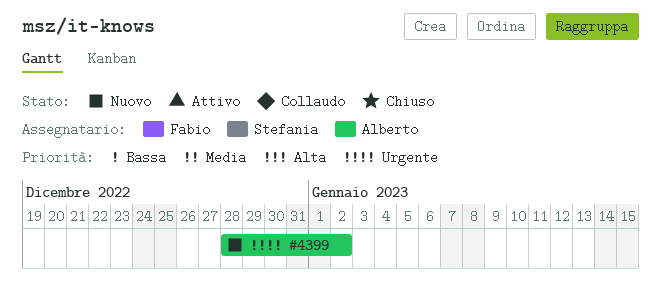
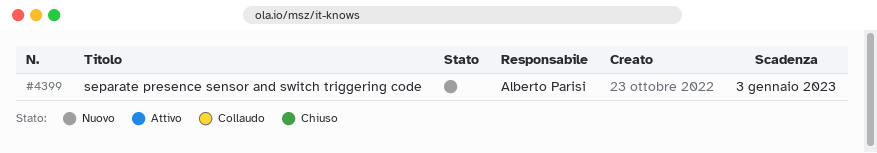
#4399, due: Jan 2 -> Jan 3

